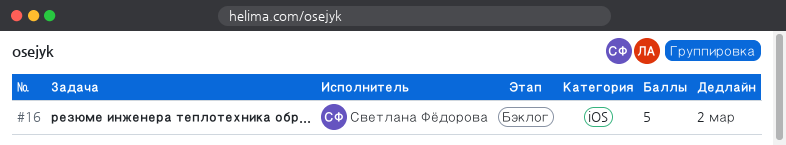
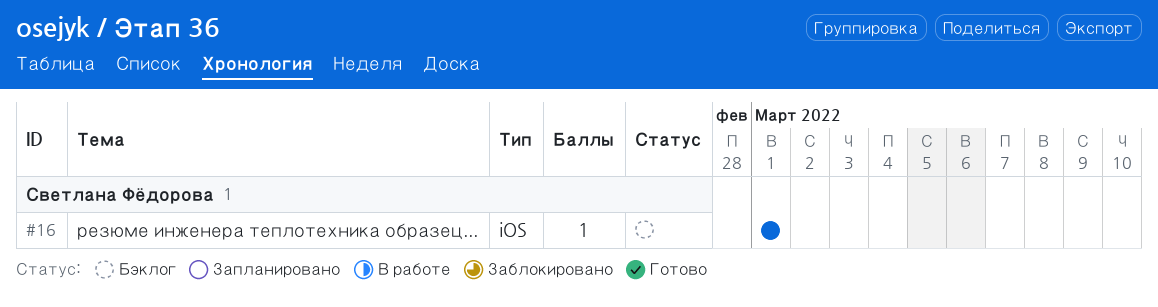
#16, estimate: 5 -> 1
#16, due: Mar 2 -> Mar 1

